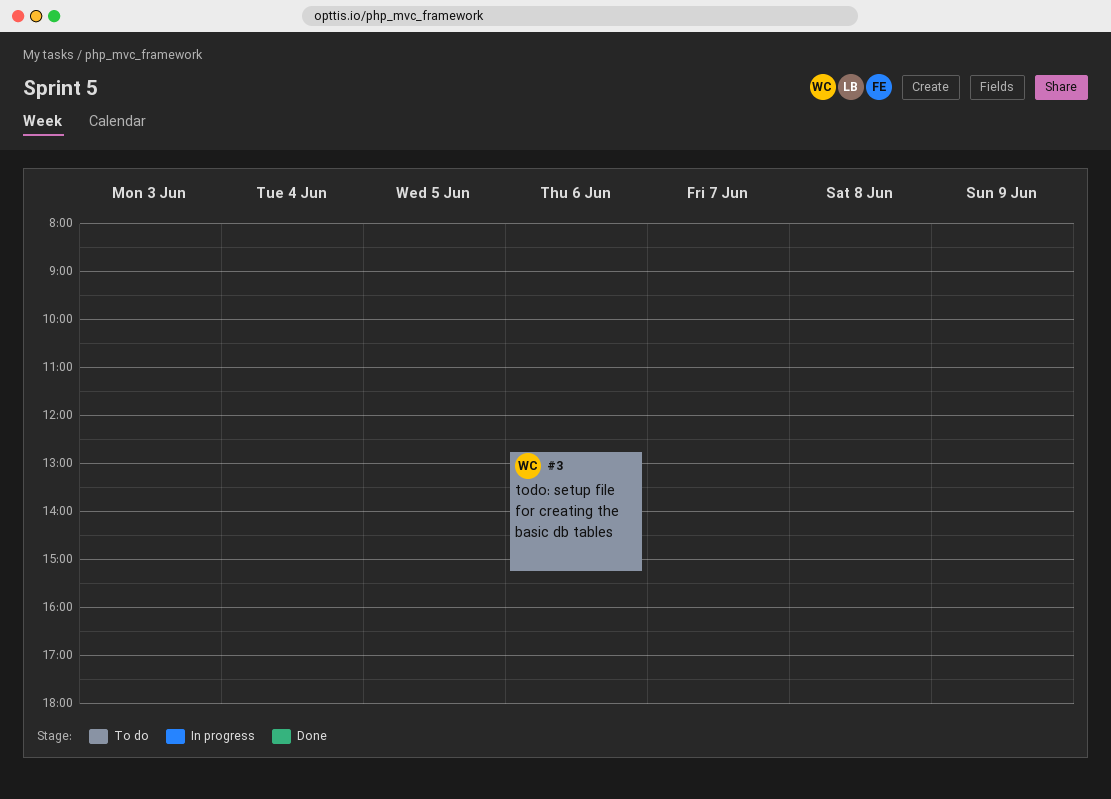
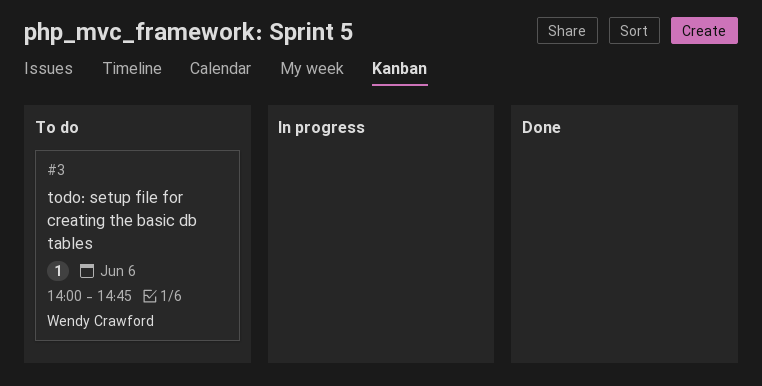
#3, begins: 12:45 -> 14:00
#3, ends: 15:15 -> 14:45

